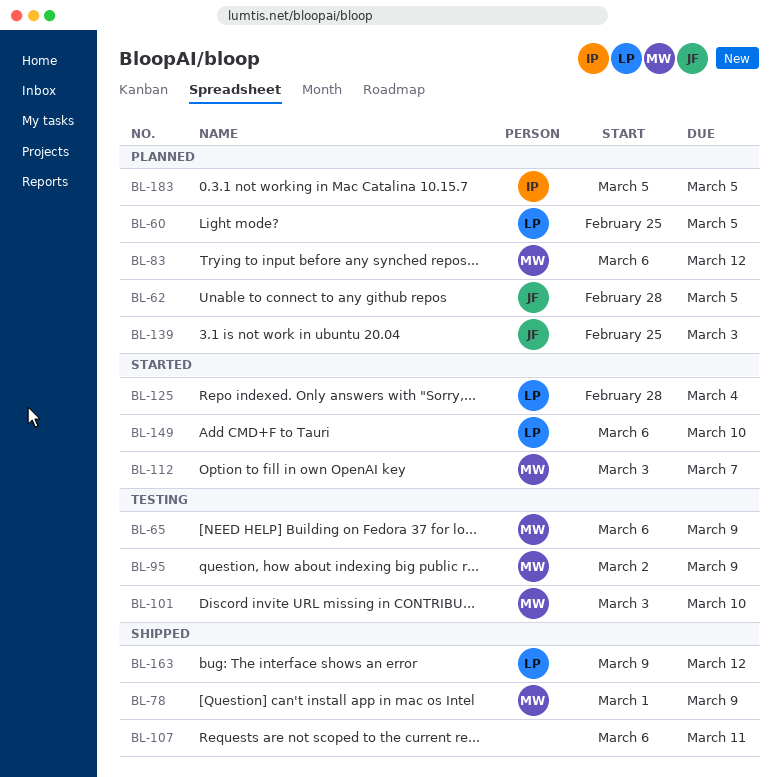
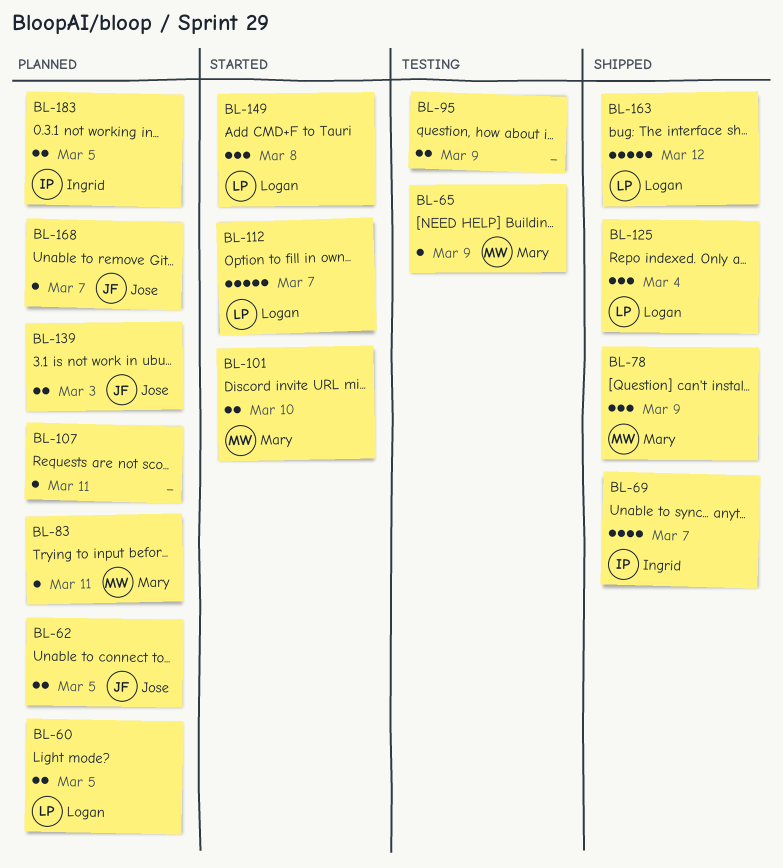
BL-69: none -> present
BL-83, due: Mar 12 -> Mar 11
BL-95, owner: Mary -> none
BL-101, status: Testing -> Started
BL-107, status: Shipped -> Planned
BL-112, owner: Mary -> Logan
BL-125, status: Started -> Shipped
BL-149, due: Mar 10 -> Mar 8
BL-168: none -> present

